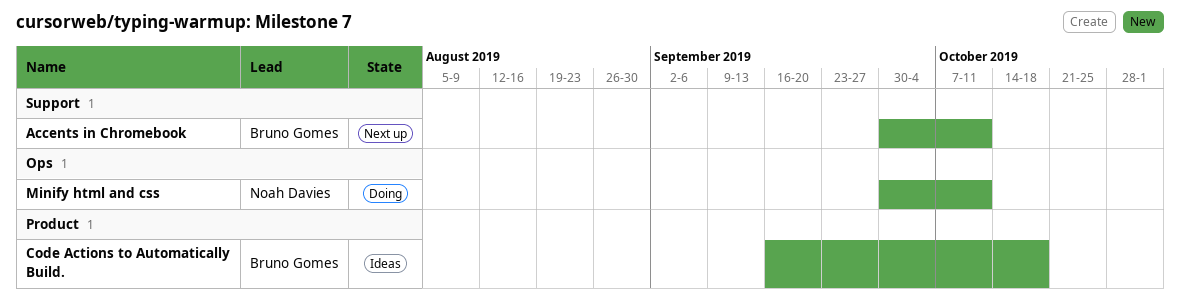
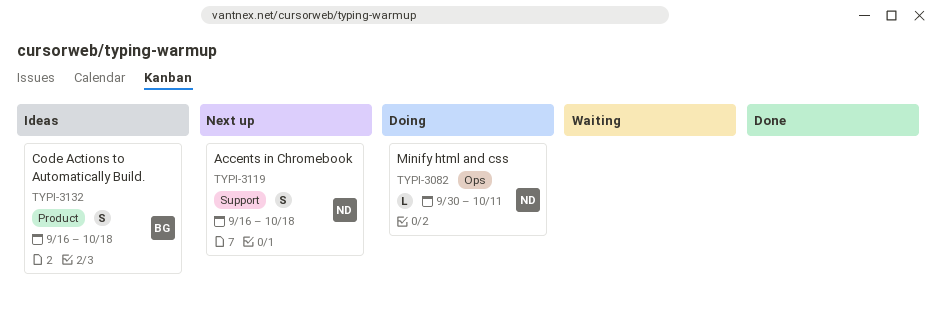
Accents in Chromebook, owner: Bruno Gomes -> Noah Davies
Accents in Chromebook, start: Sep 30 -> Sep 16
Accents in Chromebook, due: Oct 11 -> Oct 18

